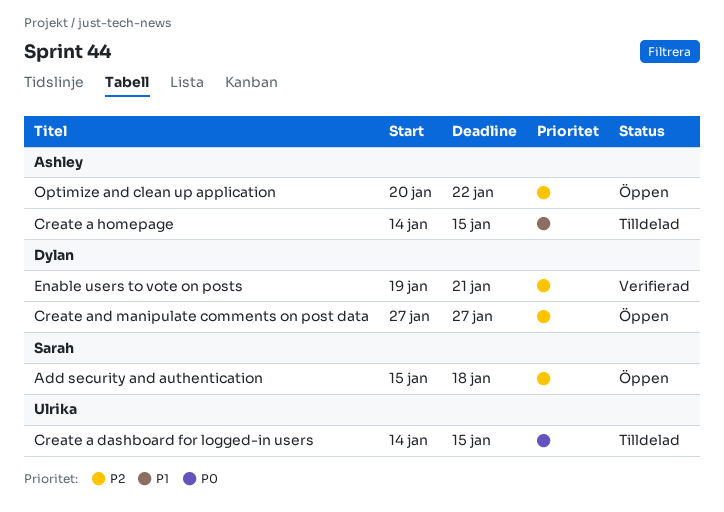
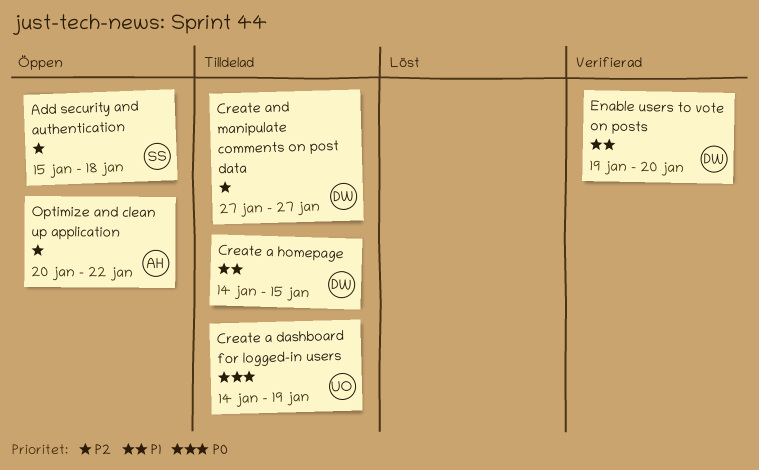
Create a dashboard for logged-in users, due: Jan 15 -> Jan 19
Create a homepage, owner: Ashley -> Dylan
Create and manipulate comments on post data, status: Öppen -> Tilldelad
Enable users to vote on posts, priority: P2 -> P1
Enable users to vote on posts, due: Jan 21 -> Jan 20

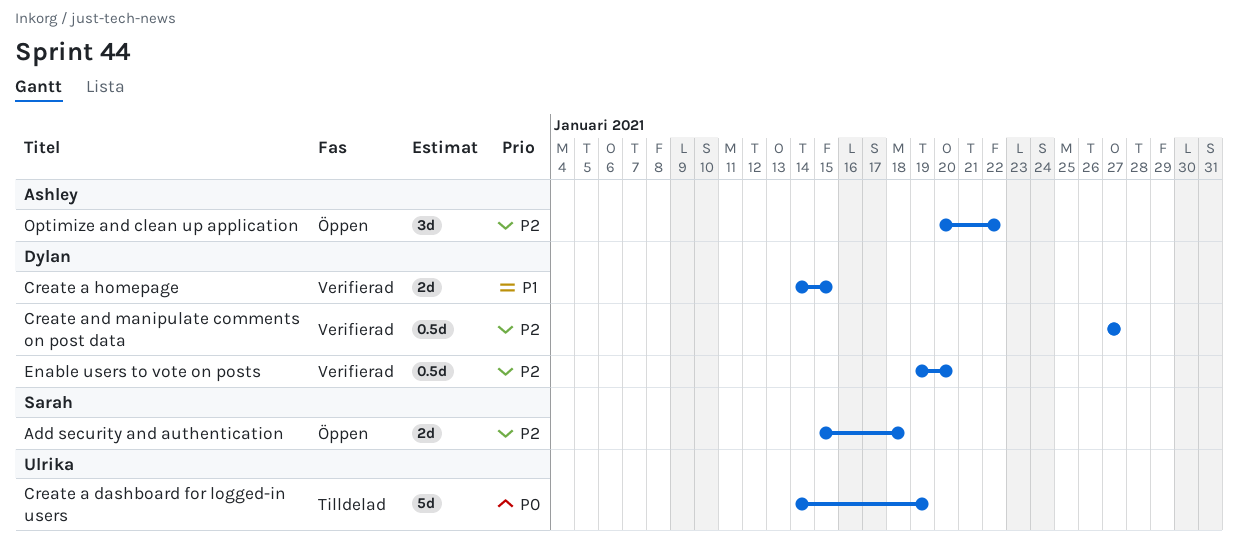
Create a homepage, status: Tilldelad -> Verifierad
Create and manipulate comments on post data, status: Tilldelad -> Verifierad
Enable users to vote on posts, priority: P1 -> P2

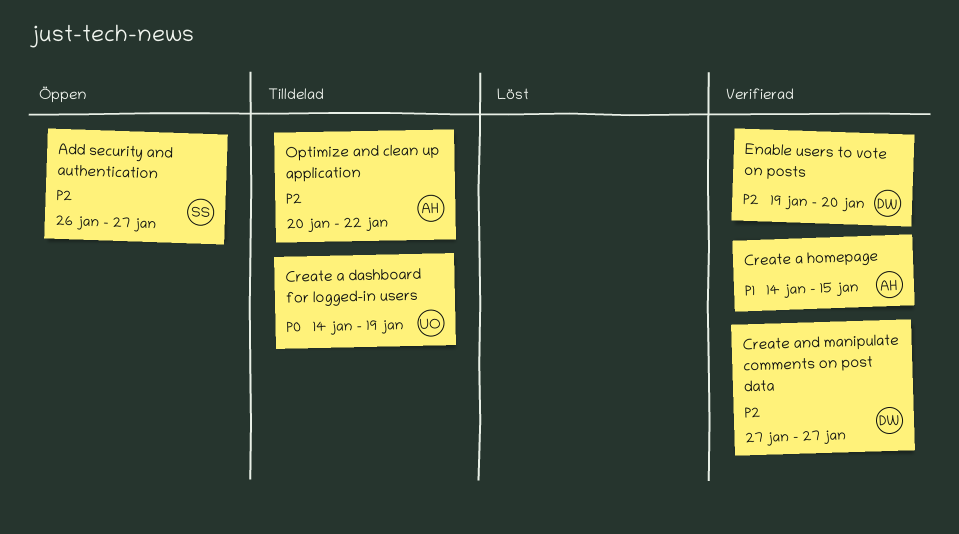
Add security and authentication, start: Jan 15 -> Jan 26
Add security and authentication, due: Jan 18 -> Jan 27
Create a homepage, owner: Dylan -> Ashley
Optimize and clean up application, status: Öppen -> Tilldelad

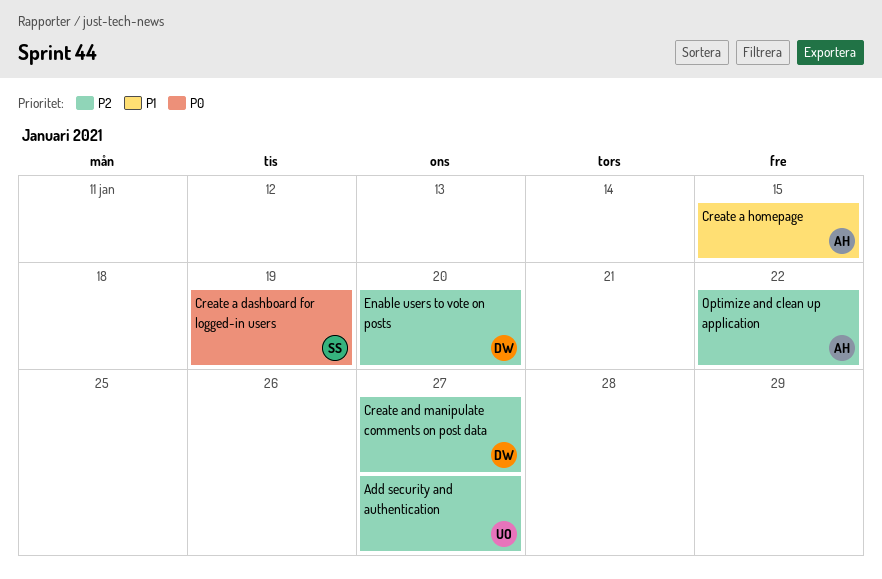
Add security and authentication, owner: SS -> UO
Create a dashboard for logged-in users, owner: UO -> SS

